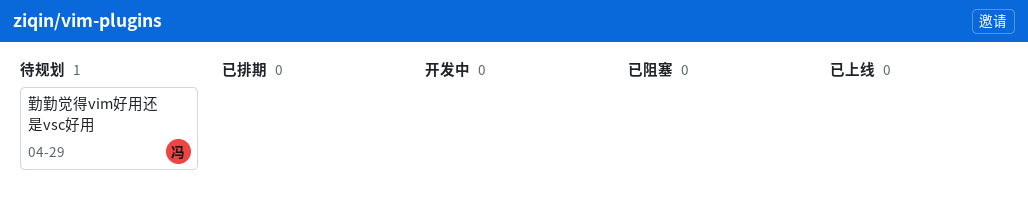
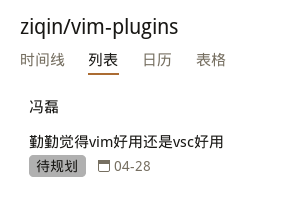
勤勤觉得vim好用还是vsc好用, due: Apr 29 -> Apr 28

